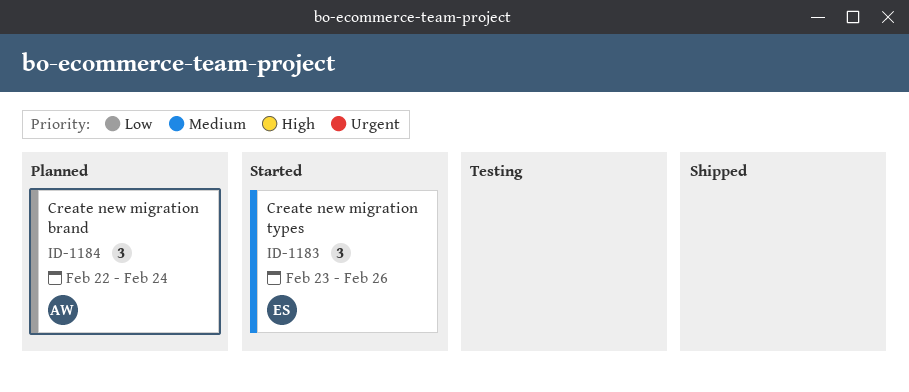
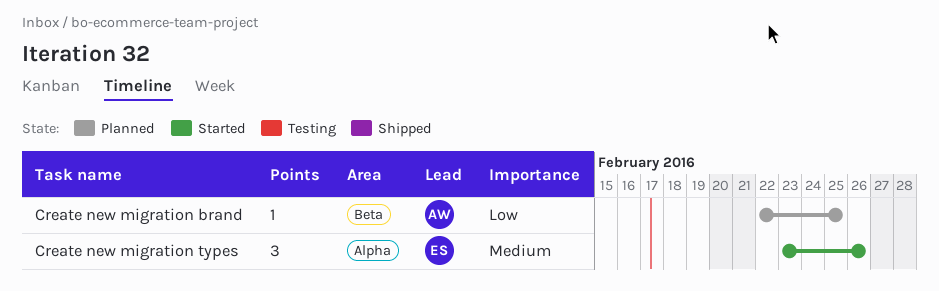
Create new migration brand, estimate: 3 -> 1
Create new migration brand, due: Feb 24 -> Feb 25

